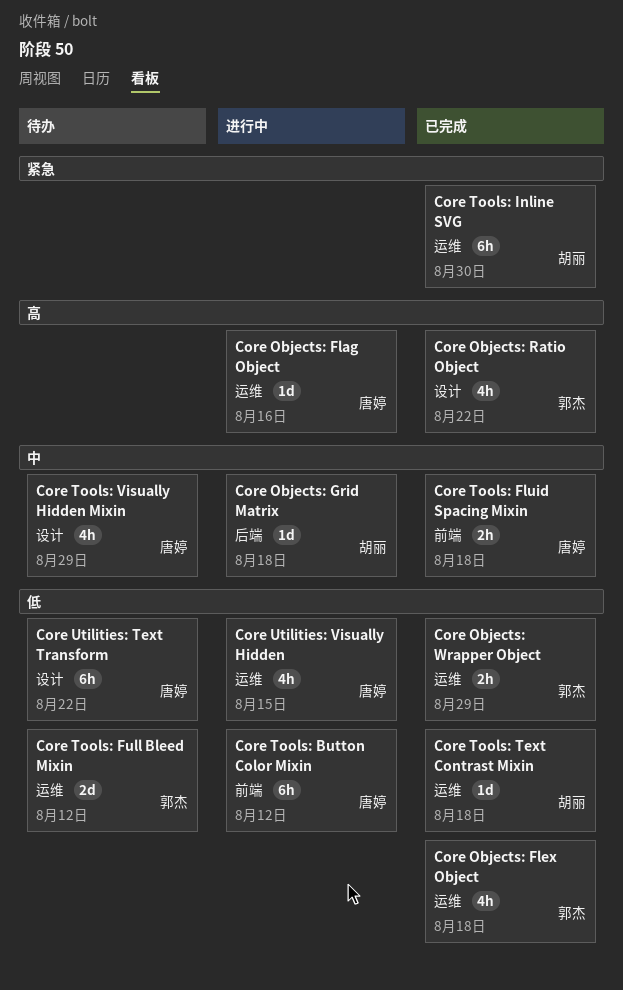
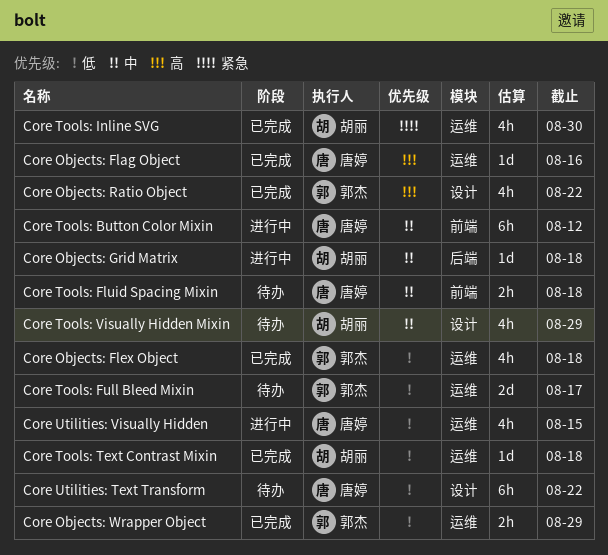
Core Objects: Flag Object, status: 进行中 -> 已完成
Core Tools: Button Color Mixin, priority: 低 -> 中
Core Tools: Fluid Spacing Mixin, status: 已完成 -> 待办
Core Tools: Full Bleed Mixin, due: Aug 12 -> Aug 17
Core Tools: Inline SVG, estimate: 6h -> 4h
Core Tools: Visually Hidden Mixin, owner: 唐婷 -> 胡丽

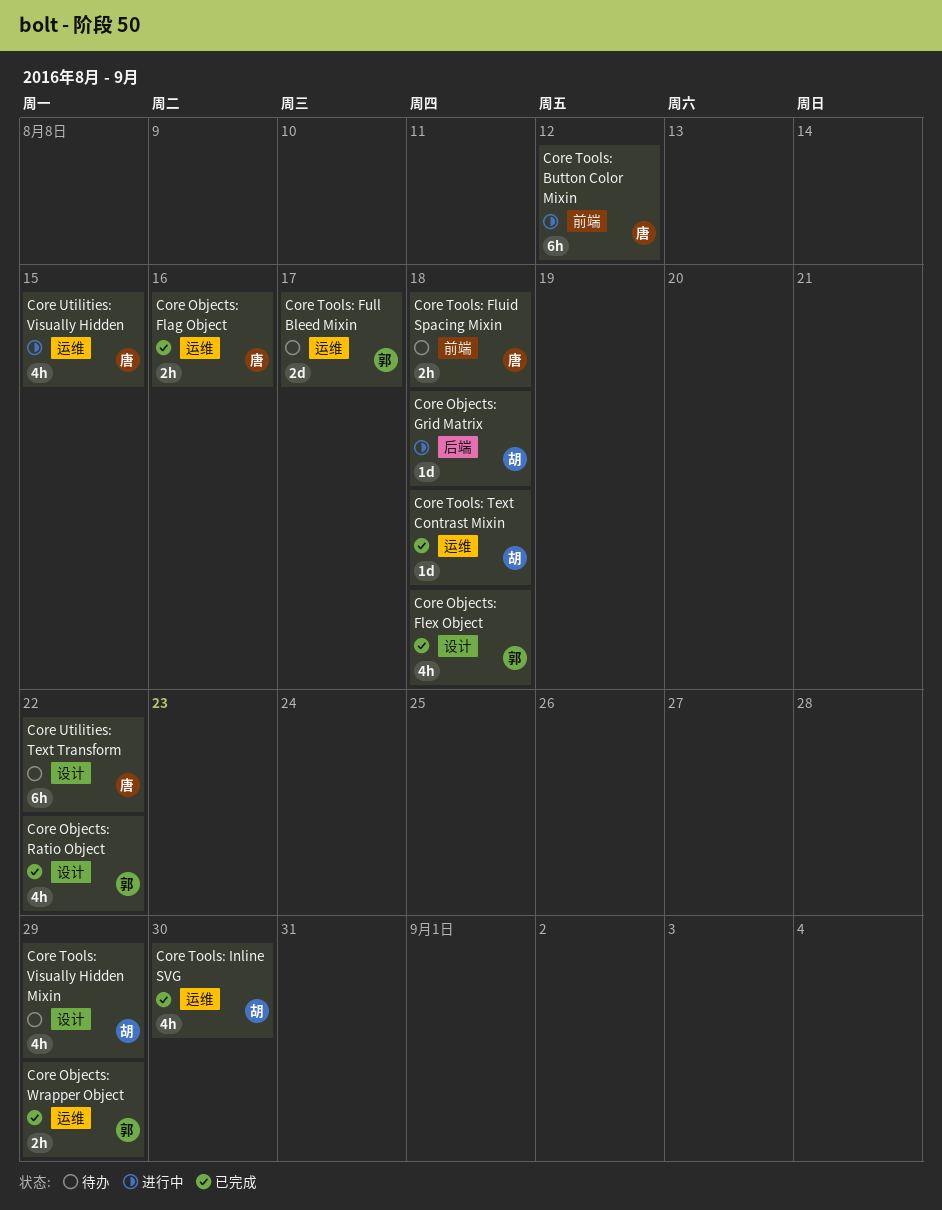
Core Objects: Flag Object, estimate: 1d -> 2h
Core Objects: Flex Object, label: 运维 -> 设计

